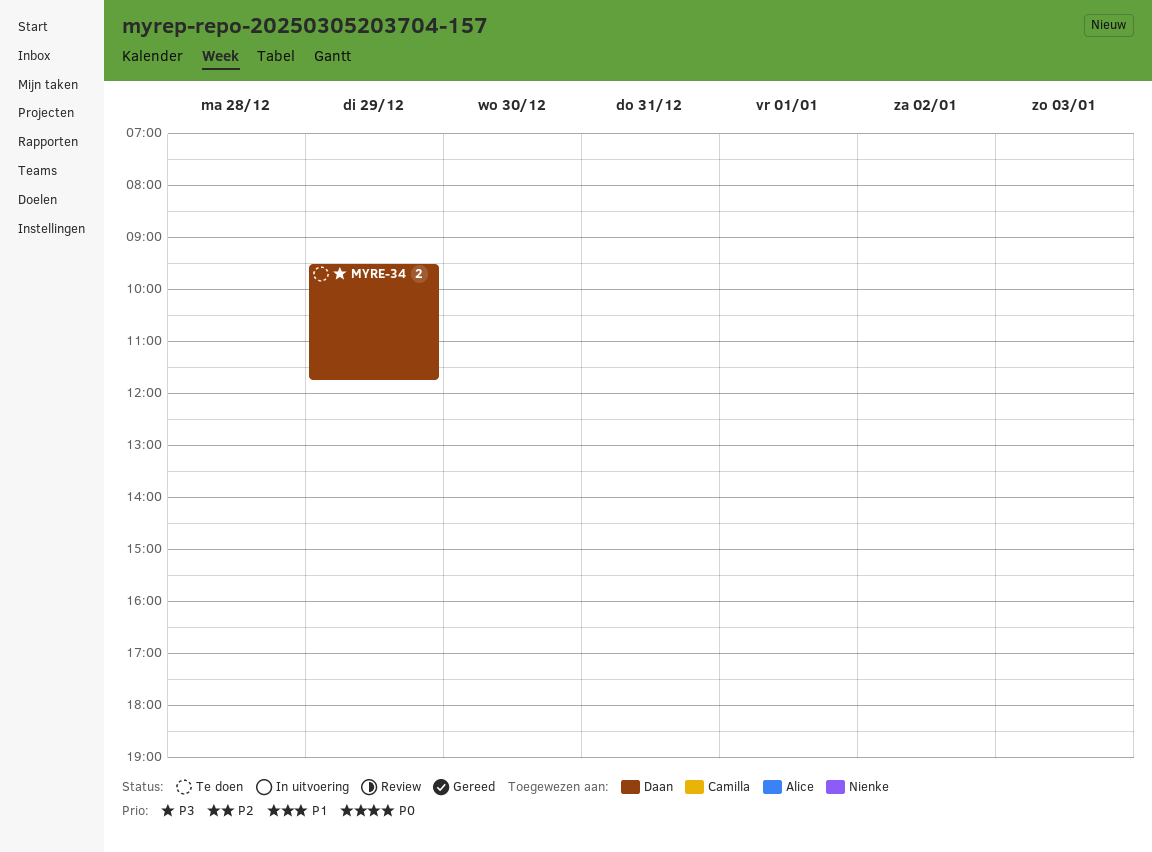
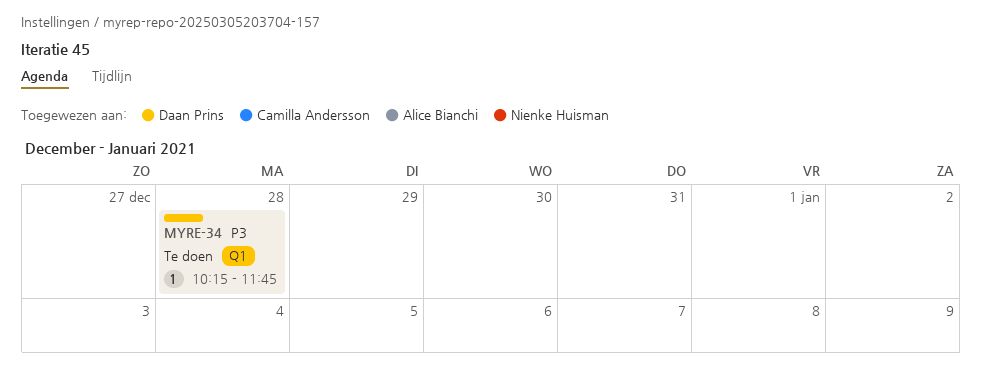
MYRE-34, estimate: 2 -> 1
MYRE-34, day: Dec 29 -> Dec 28
MYRE-34, begins: 09:30 -> 10:15

